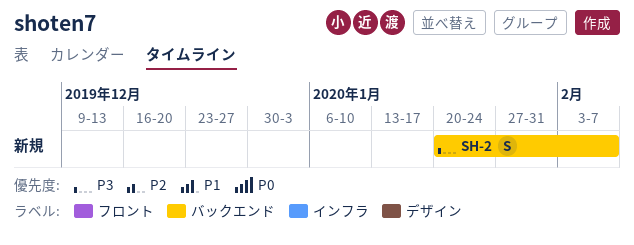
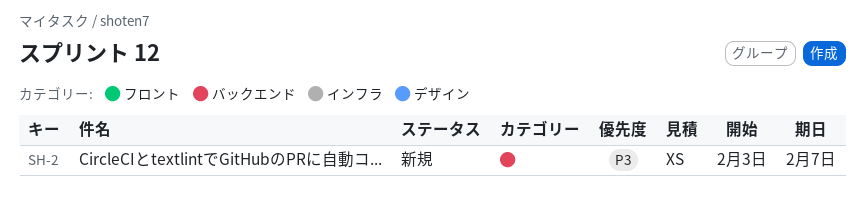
SH-2, estimate: S -> XS
SH-2, start: Jan 20 -> Feb 3

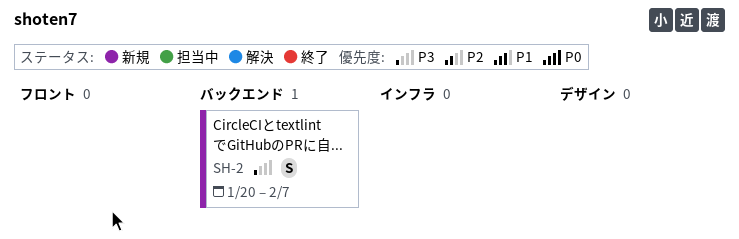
SH-2, estimate: XS -> S
SH-2, start: Feb 3 -> Jan 20

